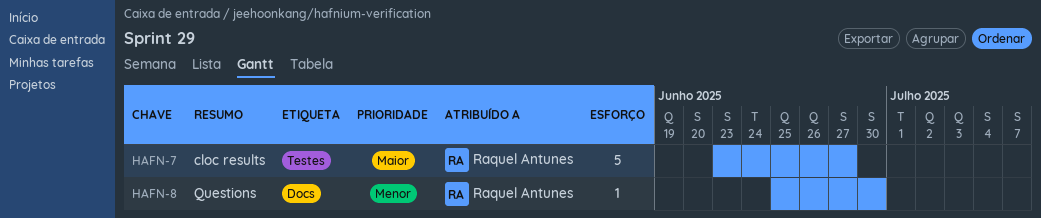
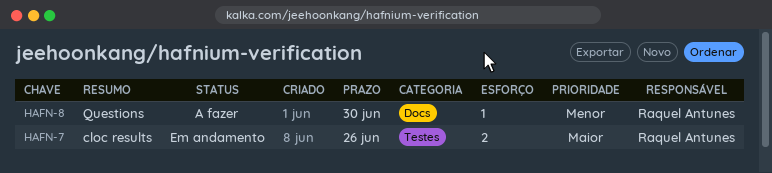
HAFN-7, estimate: 5 -> 2
HAFN-7, due: Jun 27 -> Jun 26

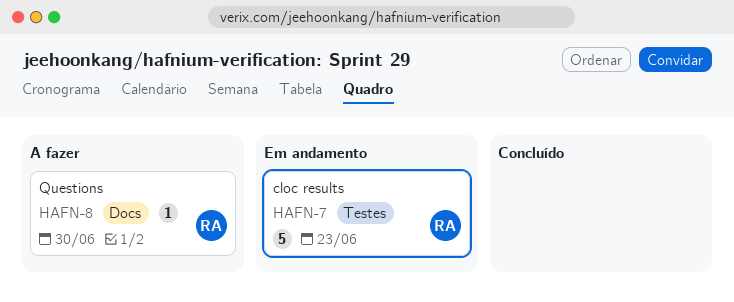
HAFN-7, estimate: 2 -> 5
HAFN-7, due: Jun 26 -> Jun 23

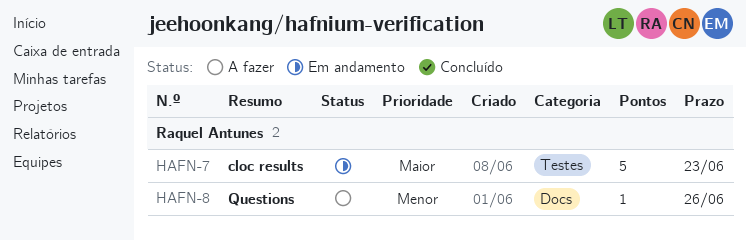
HAFN-8, due: Jun 30 -> Jun 26

